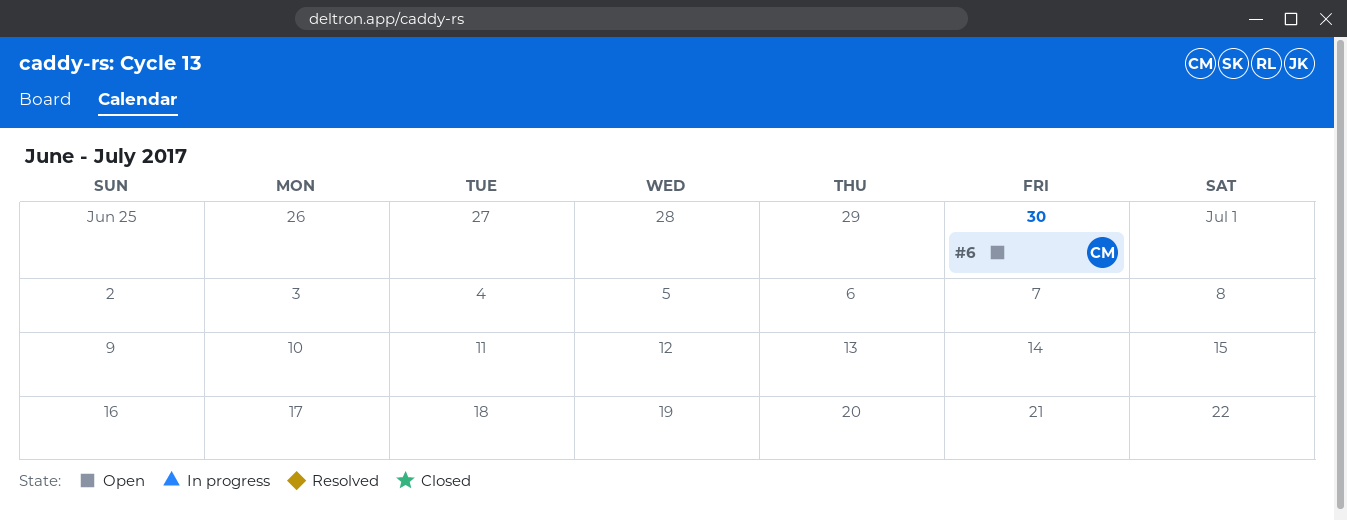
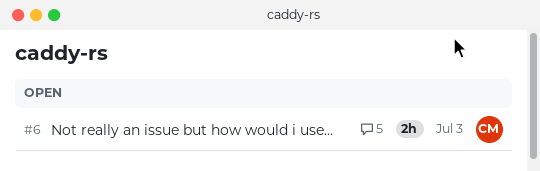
#6, due: Jun 30 -> Jul 3

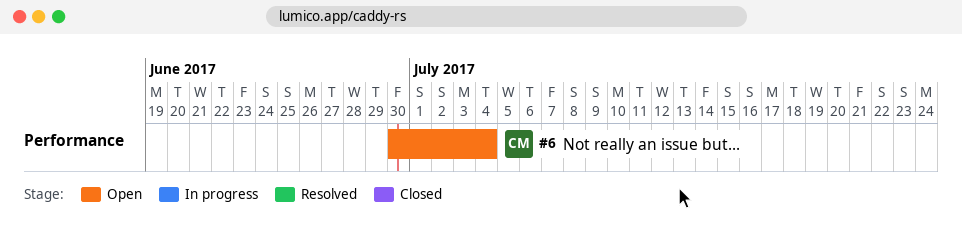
#6, due: Jul 3 -> Jul 4

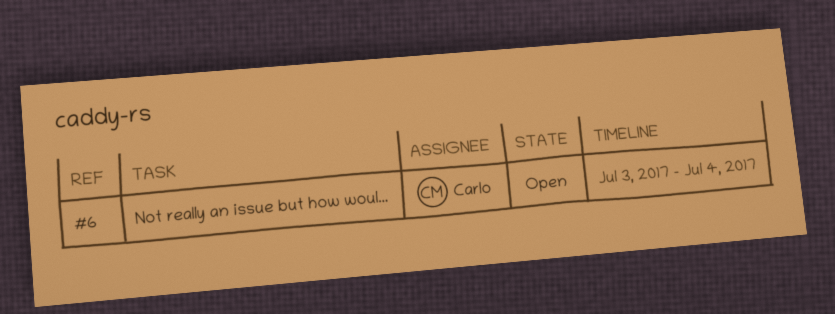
#6, start: Jun 30 -> Jul 3

